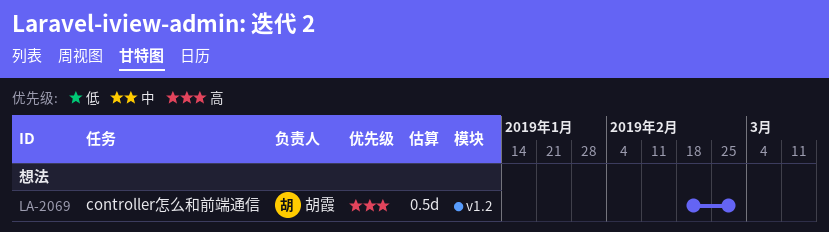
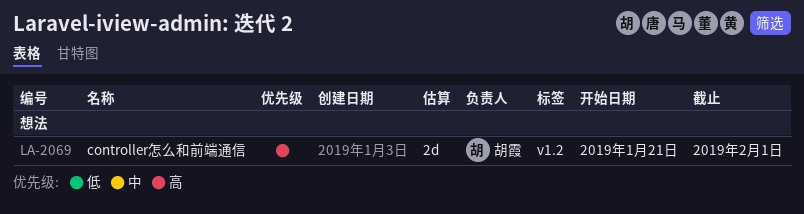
LA-2069, estimate: 0.5d -> 2d
LA-2069, start: Feb 18 -> Jan 21
LA-2069, due: Mar 1 -> Feb 1

